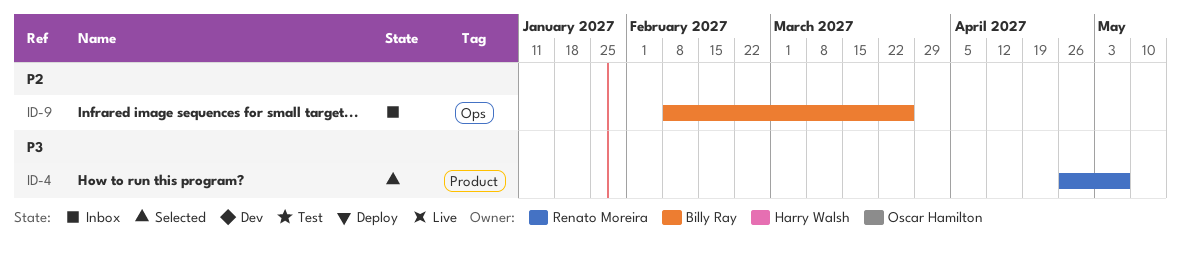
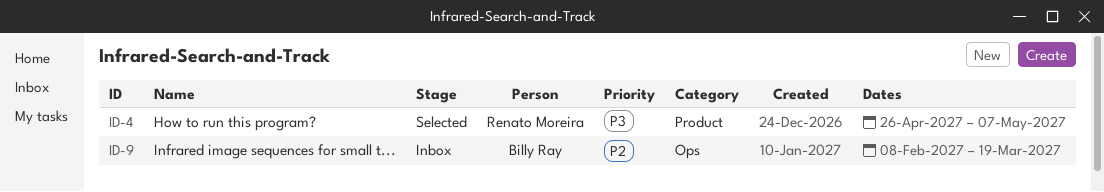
ID-9, due: Mar 26 -> Mar 19

